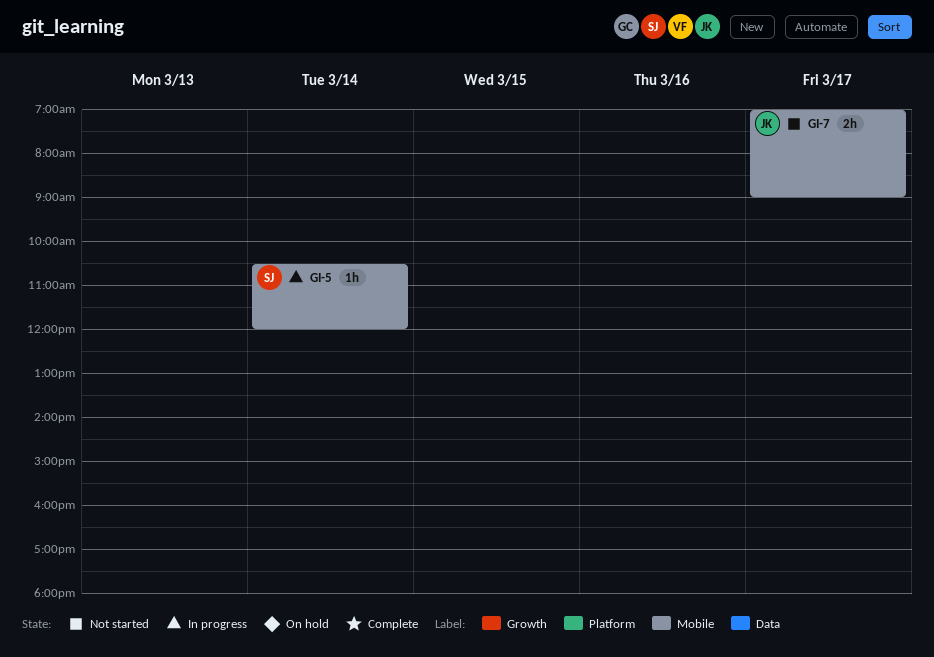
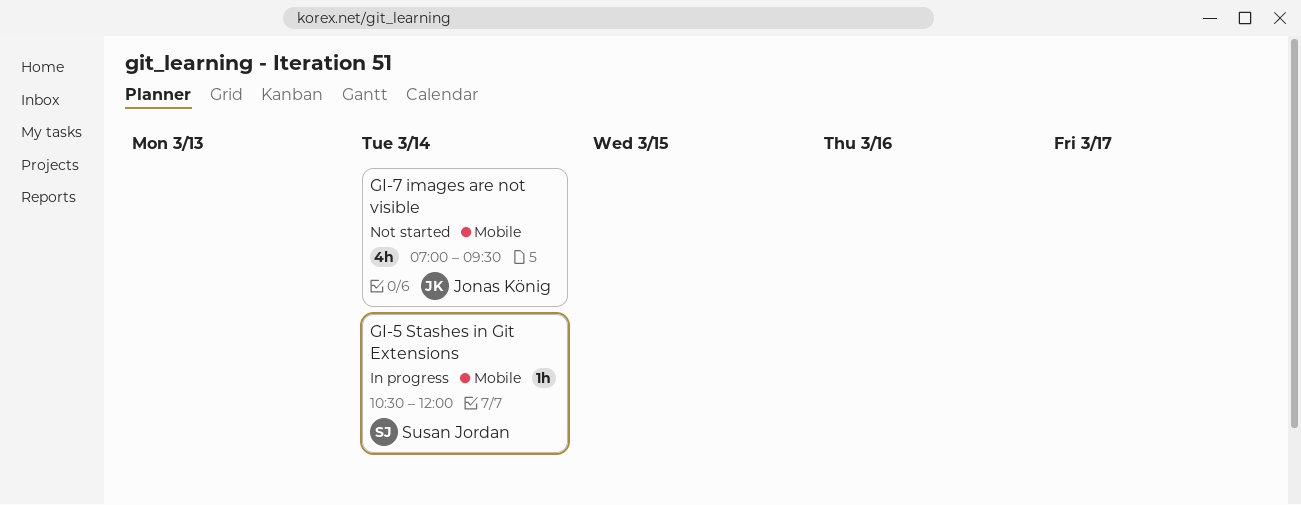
GI-7, estimate: 2h -> 4h
GI-7, day: Mar 17 -> Mar 14
GI-7, ends: 09:00 -> 09:30

